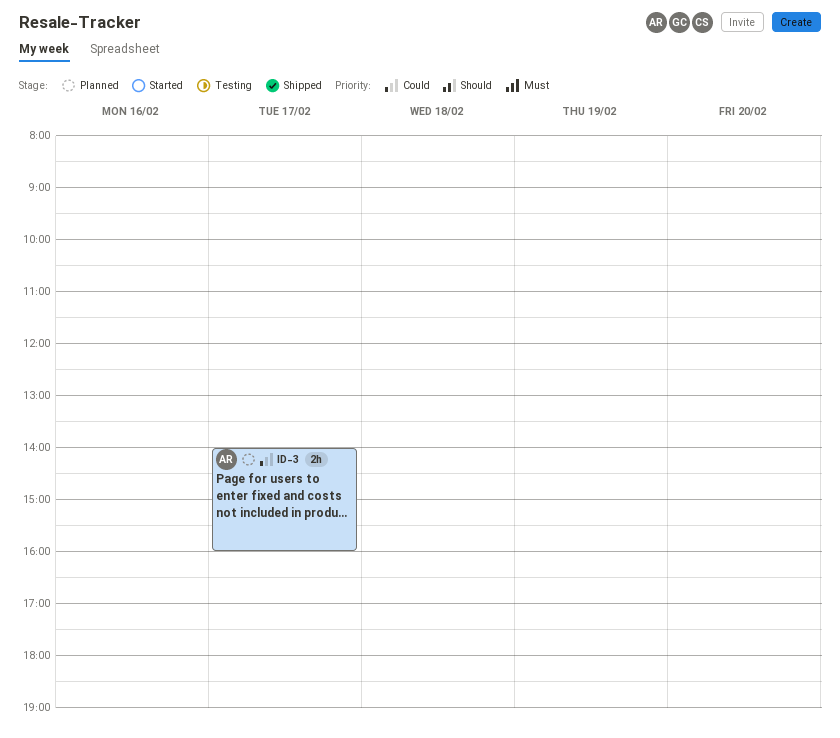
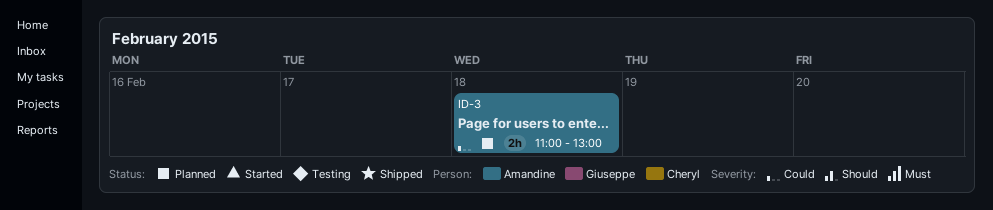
ID-3, day: Feb 17 -> Feb 18
ID-3, begins: 14:00 -> 11:00
ID-3, ends: 16:00 -> 13:00

